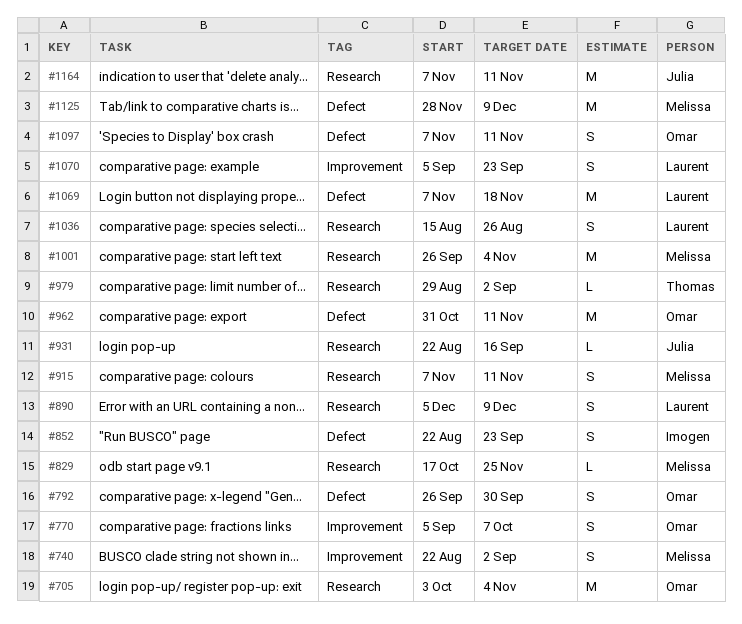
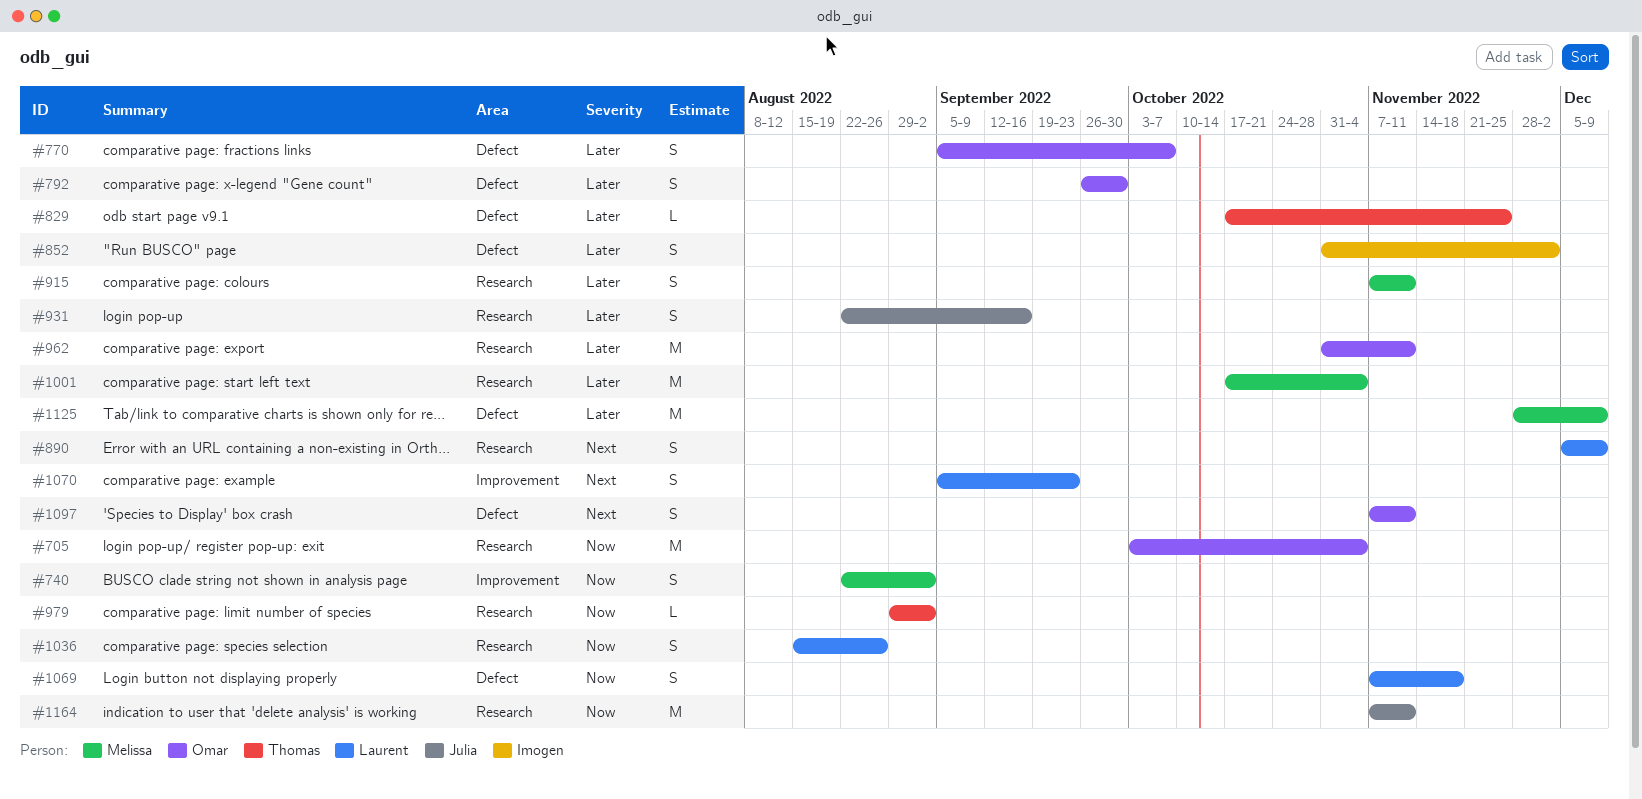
#770, label: Improvement -> Defect
#829, owner: Melissa -> Thomas
#829, label: Research -> Defect
#852, start: Aug 22 -> Oct 31
#852, due: Sep 23 -> Dec 2
#931, estimate: L -> S
#962, label: Defect -> Research
#1001, start: Sep 26 -> Oct 17
#1069, estimate: M -> S

